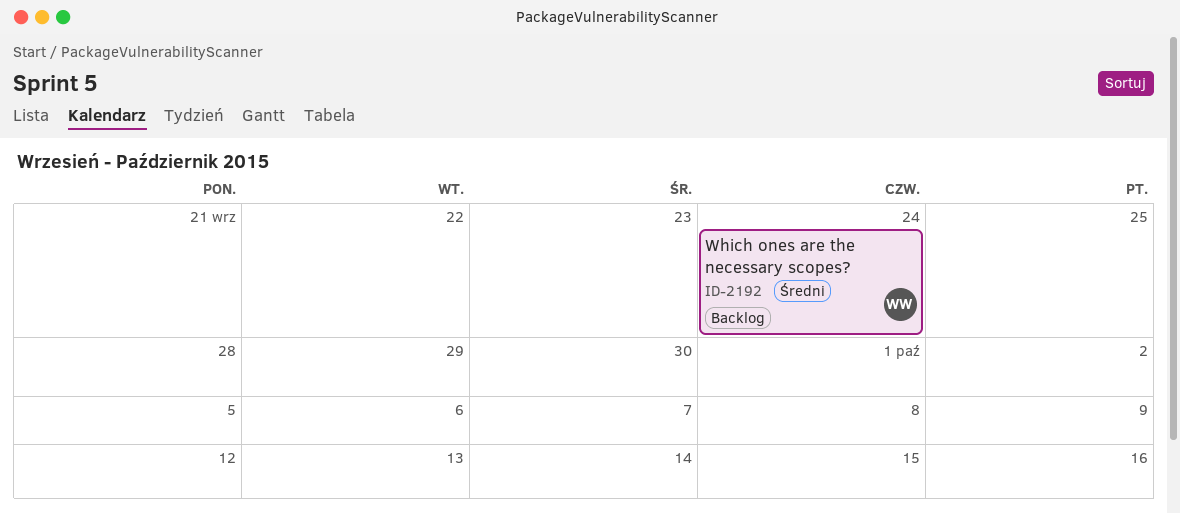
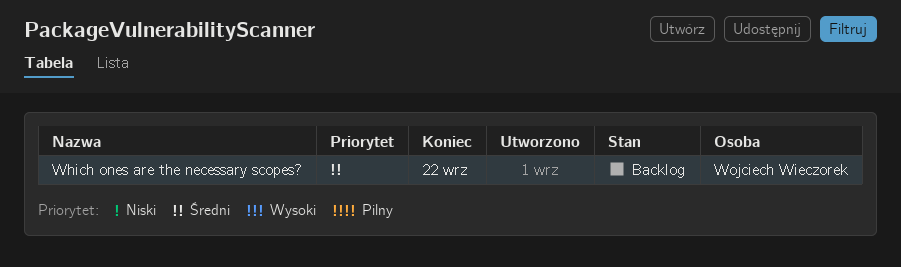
Which ones are the necessary scopes?, due: Sep 24 -> Sep 22

